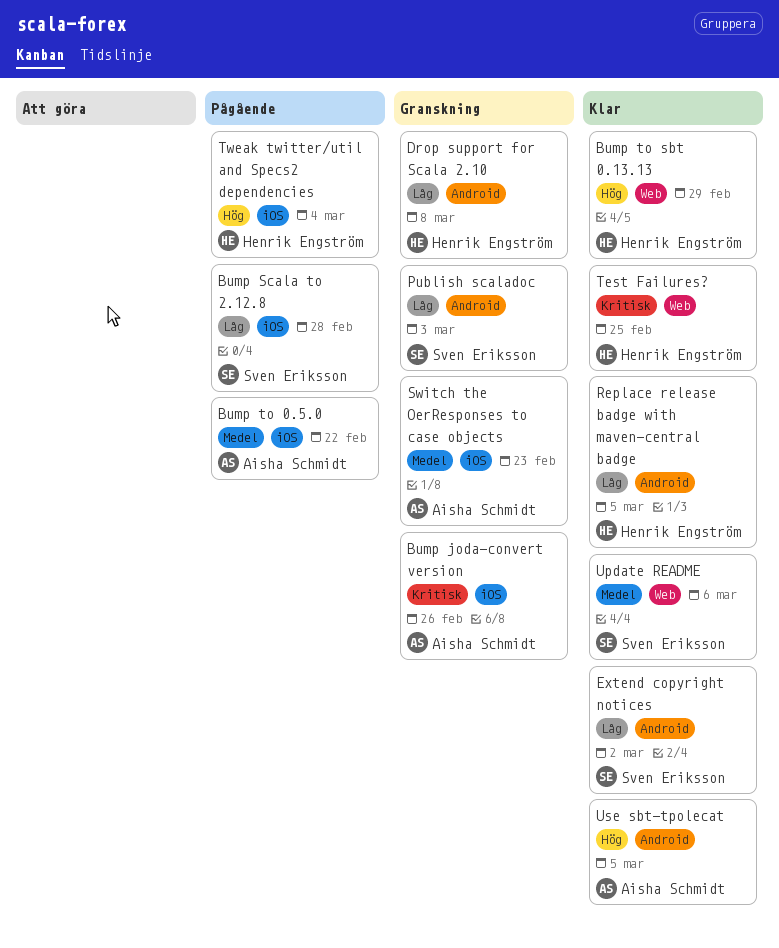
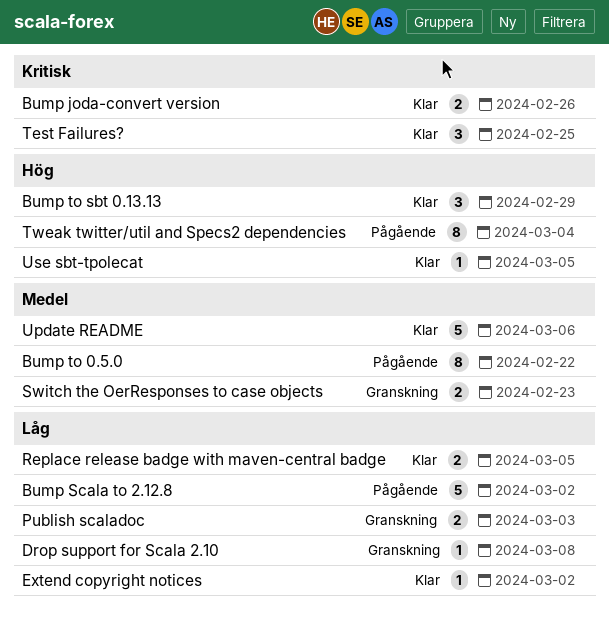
Bump joda-convert version, status: Granskning -> Klar
Bump Scala to 2.12.8, due: Feb 28 -> Mar 2

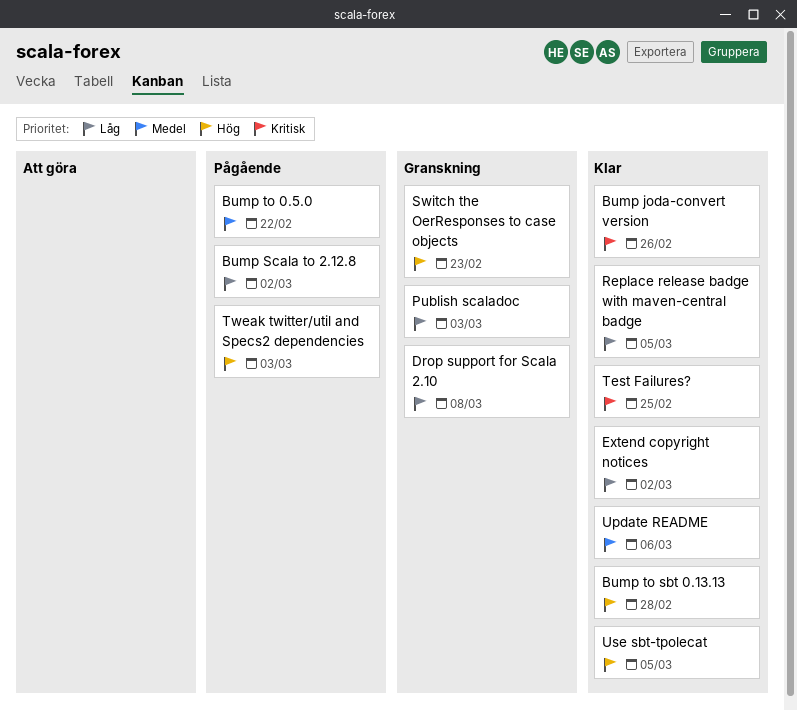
Bump to sbt 0.13.13, due: Feb 29 -> Feb 28
Switch the OerResponses to case objects, priority: Medel -> Hög
Tweak twitter/util and Specs2 dependencies, due: Mar 4 -> Mar 3

